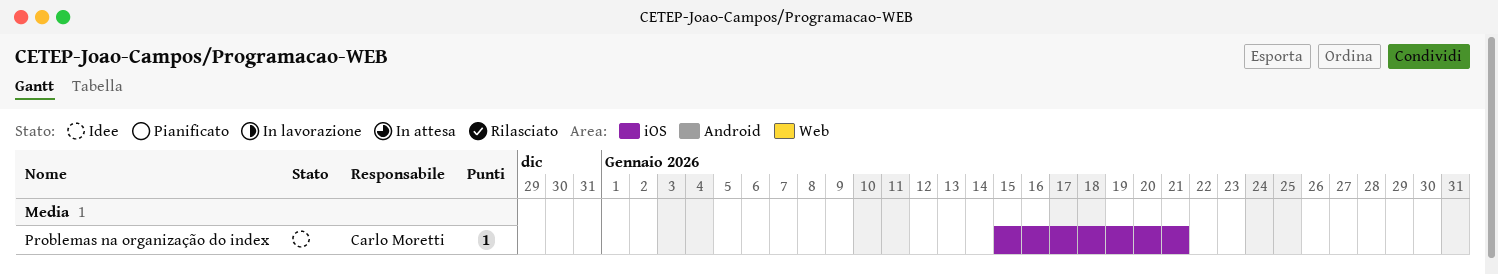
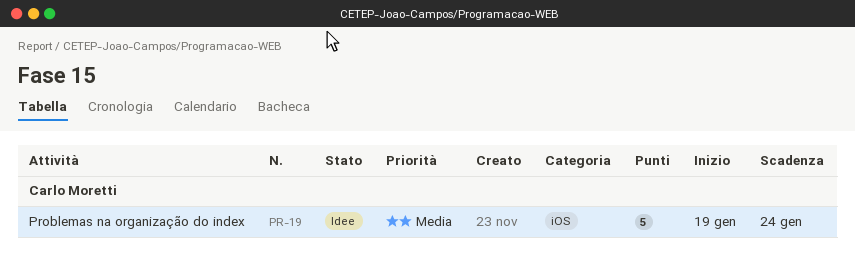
Problemas na organização do index, estimate: 1 -> 5
Problemas na organização do index, start: Jan 15 -> Jan 19
Problemas na organização do index, due: Jan 21 -> Jan 24

